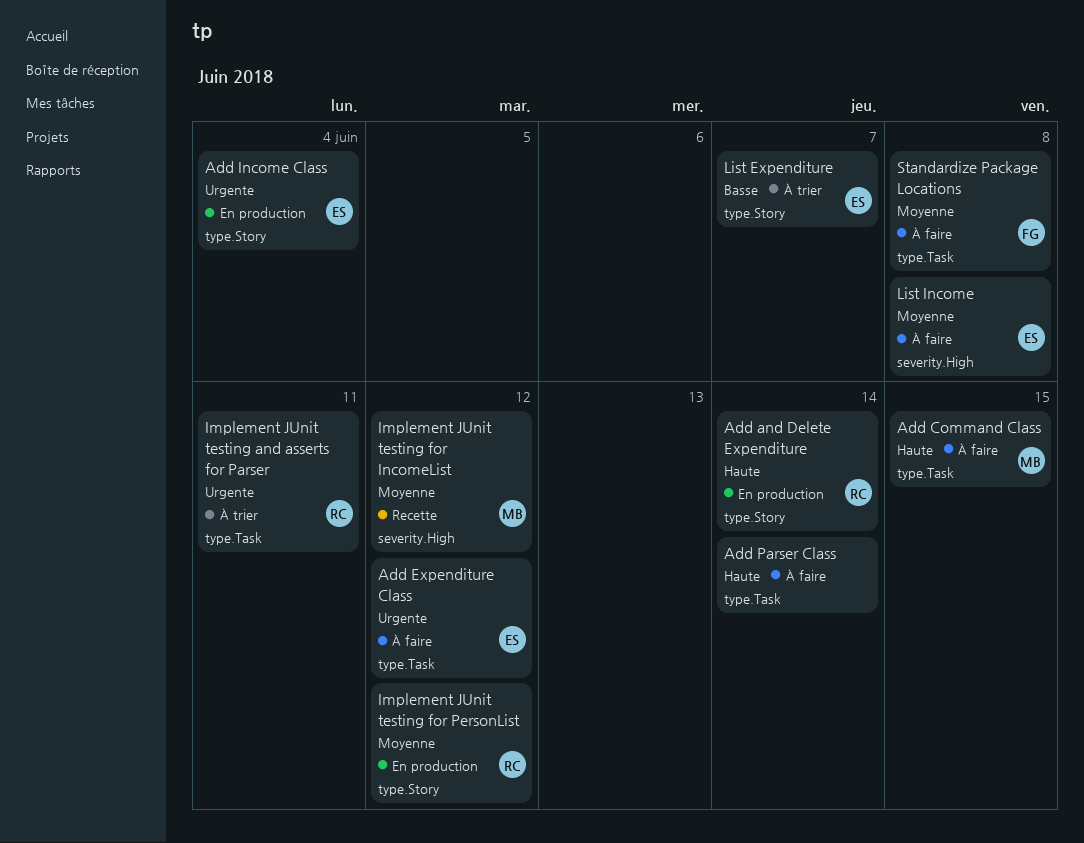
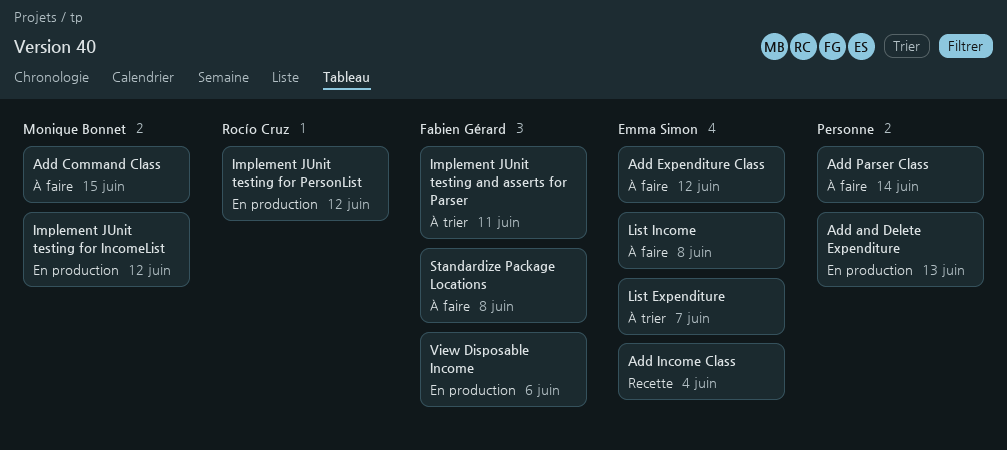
Add and Delete Expenditure, owner: Rocío Cruz -> none
Add and Delete Expenditure, due: Jun 14 -> Jun 13
Add Income Class, status: En production -> Recette
Implement JUnit testing and asserts for Parser, owner: Rocío Cruz -> Fabien Gérard
Implement JUnit testing for IncomeList, status: Recette -> En production
View Disposable Income: none -> present

